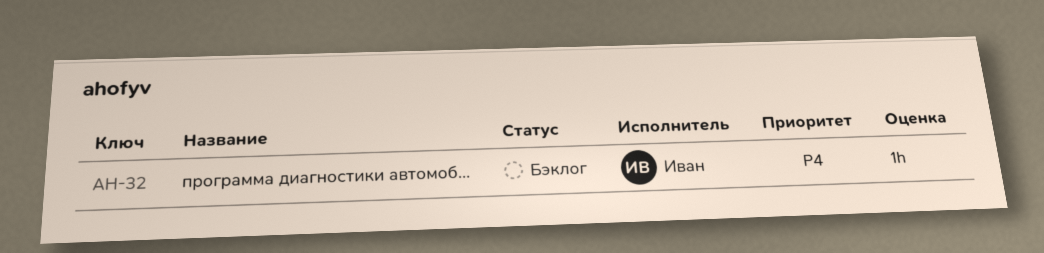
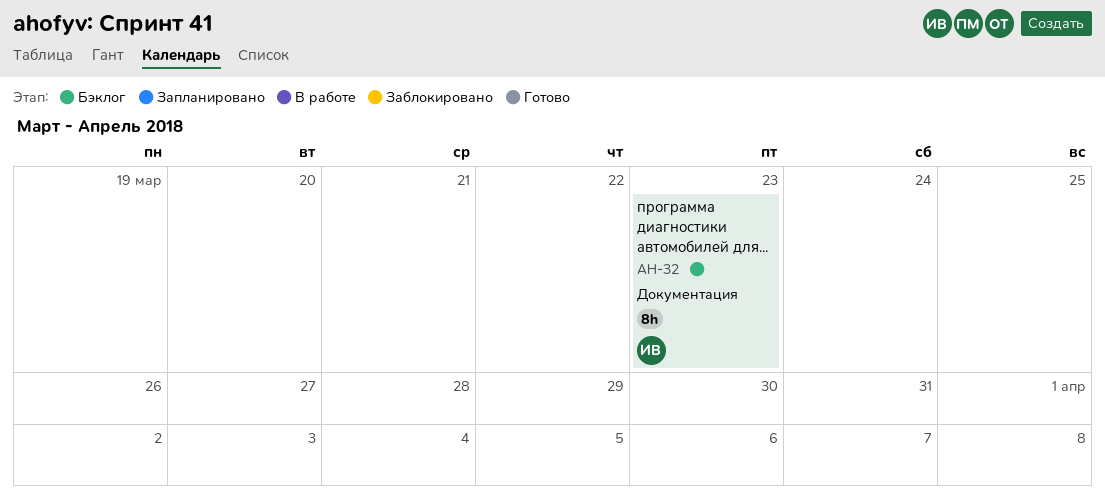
AH-32, estimate: 1h -> 8h

